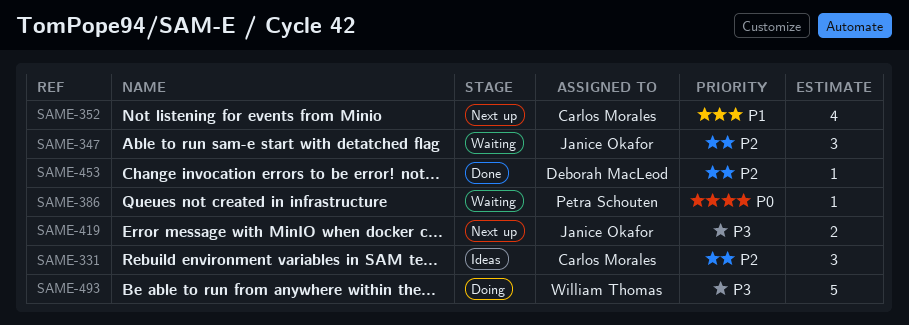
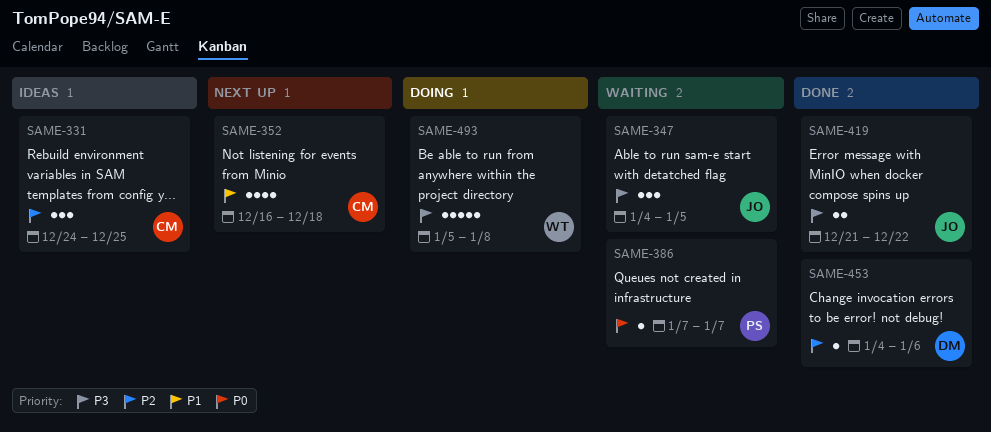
SAME-347, priority: P2 -> P3
SAME-419, status: Next up -> Done

